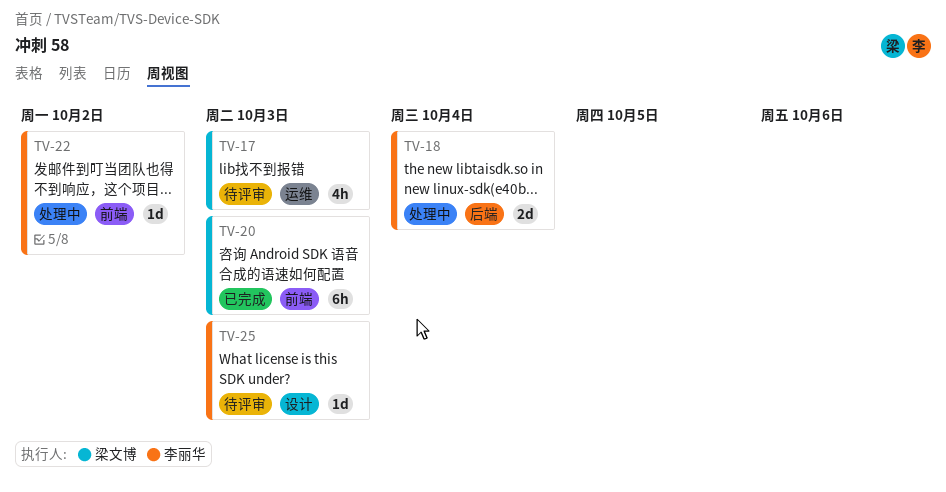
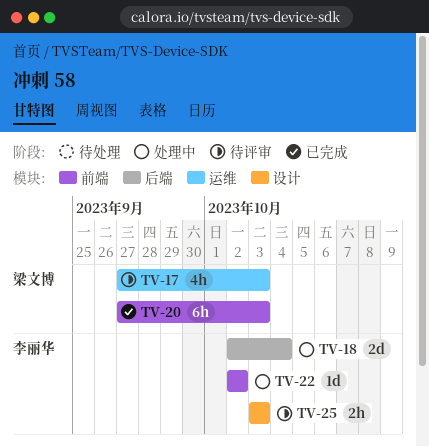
TV-25, estimate: 1d -> 2h

